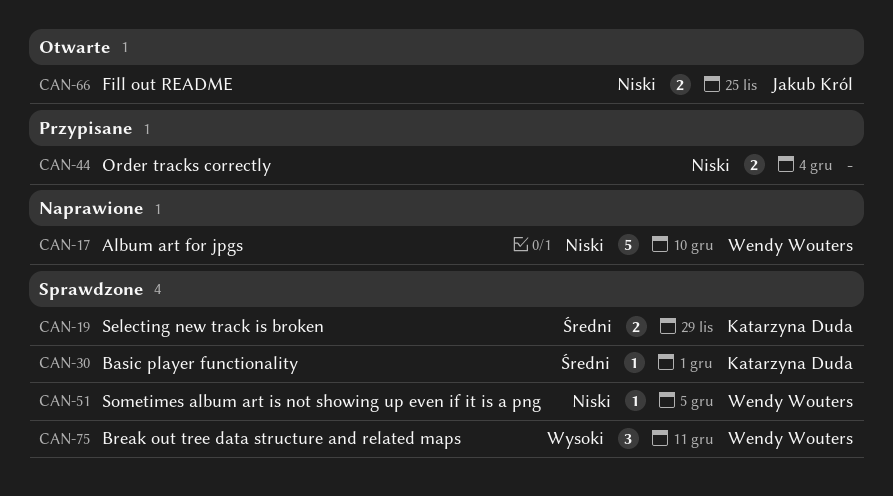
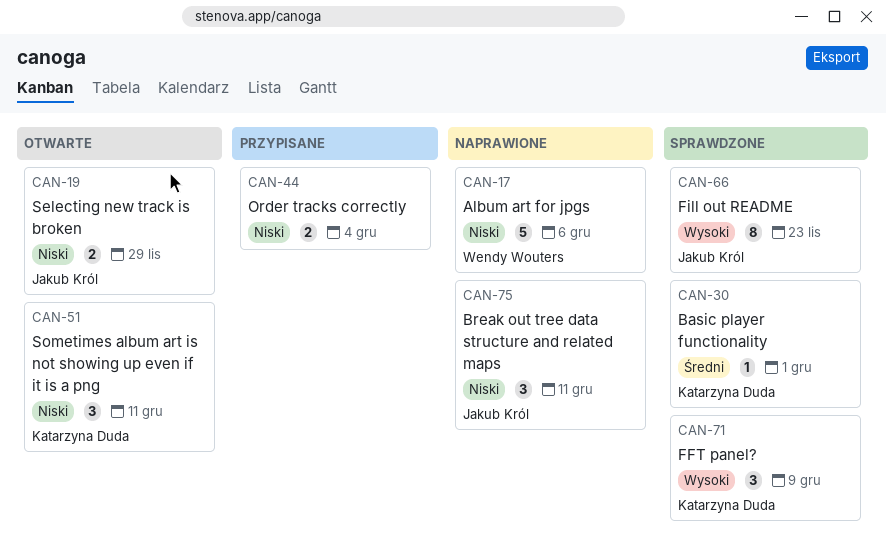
CAN-17, due: Dec 10 -> Dec 6
CAN-19, status: Sprawdzone -> Otwarte
CAN-19, owner: Katarzyna Duda -> Jakub Król
CAN-19, priority: Średni -> Niski
CAN-51, status: Sprawdzone -> Otwarte
CAN-51, owner: Wendy Wouters -> Katarzyna Duda
CAN-51, estimate: 1 -> 3
CAN-51, due: Dec 5 -> Dec 11
CAN-66, status: Otwarte -> Sprawdzone
CAN-66, priority: Niski -> Wysoki
CAN-66, estimate: 2 -> 8
CAN-66, due: Nov 25 -> Nov 23
CAN-71: none -> present
CAN-75, status: Sprawdzone -> Naprawione
CAN-75, owner: Wendy Wouters -> Jakub Król
CAN-75, priority: Wysoki -> Niski

